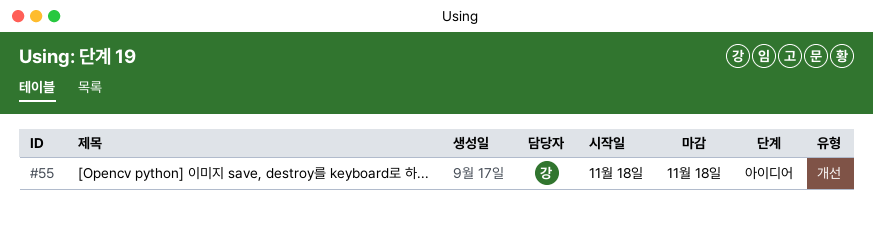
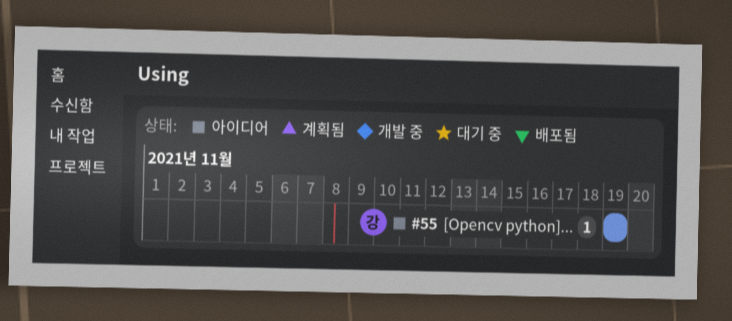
#55, start: Nov 18 -> Nov 19
#55, due: Nov 18 -> Nov 19

